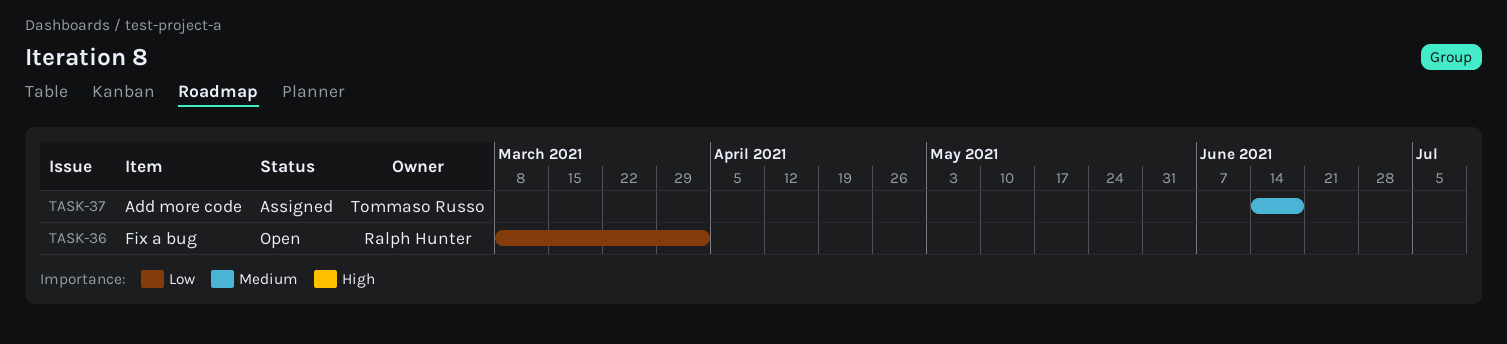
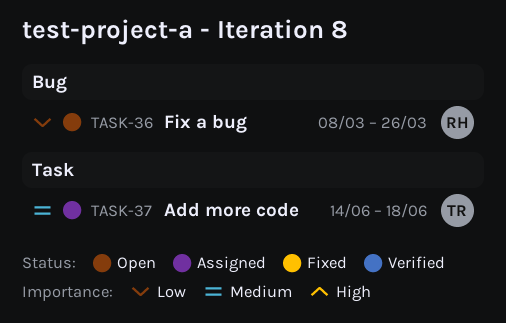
TASK-36, due: Apr 2 -> Mar 26

